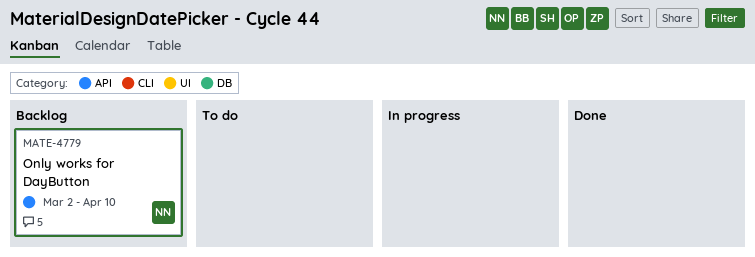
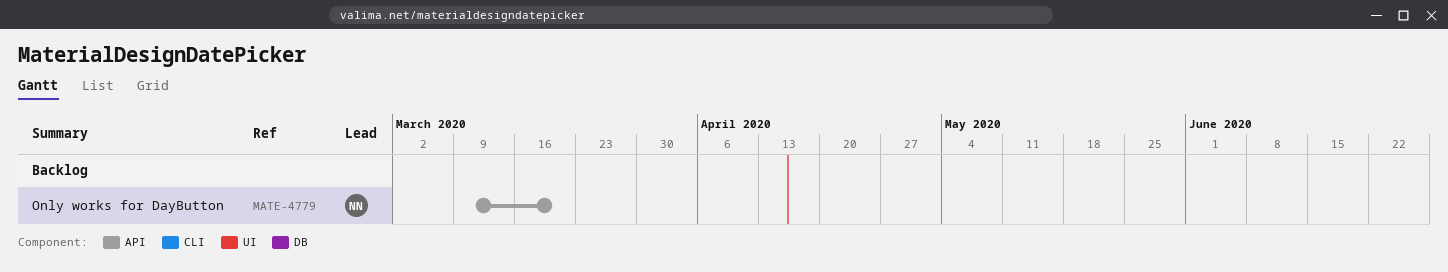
MATE-4779, start: Mar 2 -> Mar 9
MATE-4779, due: Apr 10 -> Mar 20

